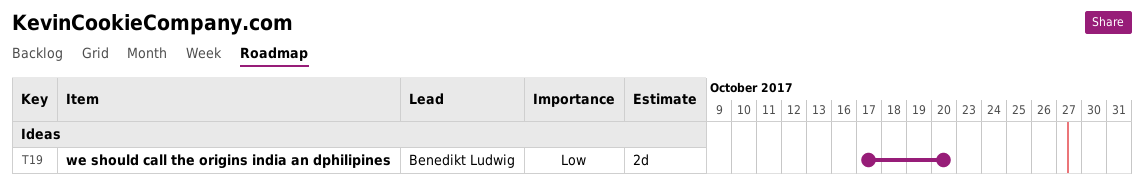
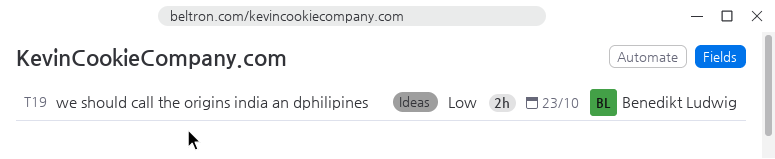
T19, estimate: 2d -> 2h
T19, due: Oct 20 -> Oct 23

